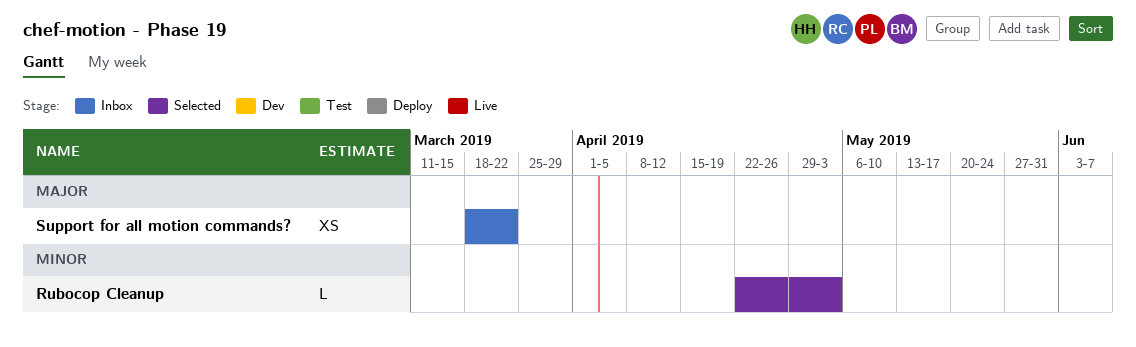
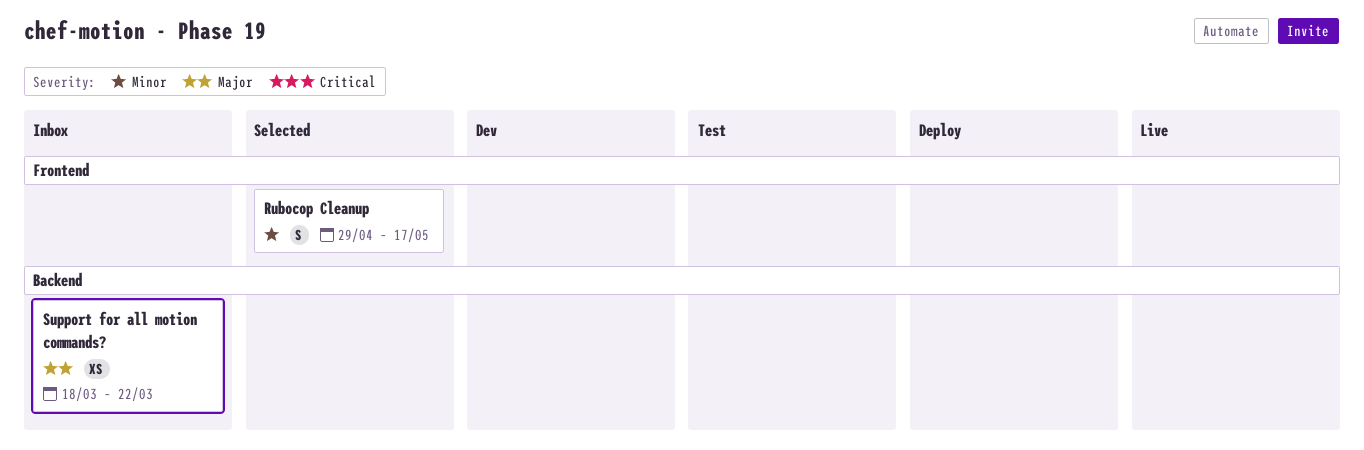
Rubocop Cleanup, estimate: L -> S
Rubocop Cleanup, start: Apr 22 -> Apr 29
Rubocop Cleanup, due: May 3 -> May 17

